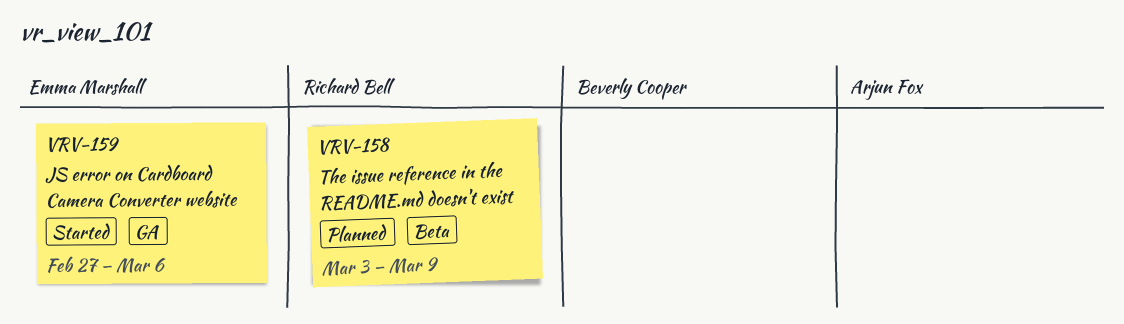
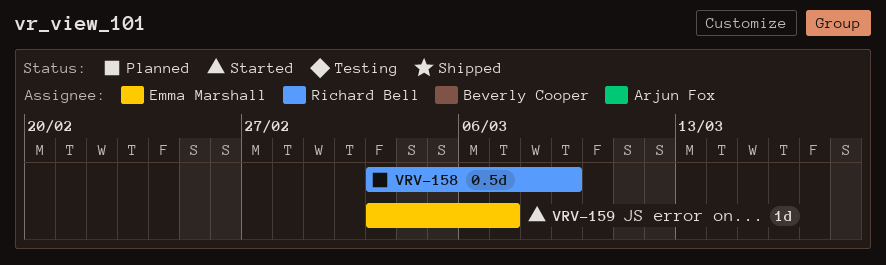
VRV-159, start: Feb 27 -> Mar 3
VRV-159, due: Mar 6 -> Mar 7

